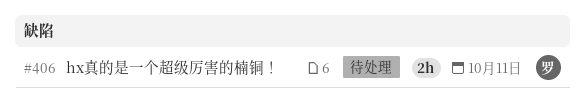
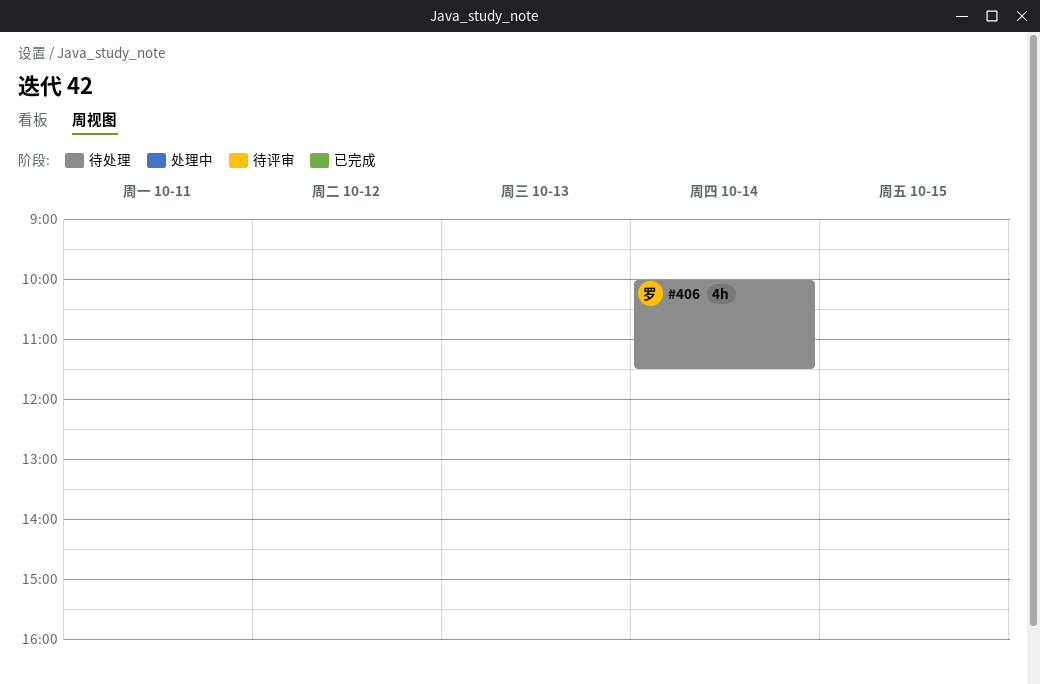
#406, estimate: 2h -> 4h
#406, day: Oct 11 -> Oct 14

